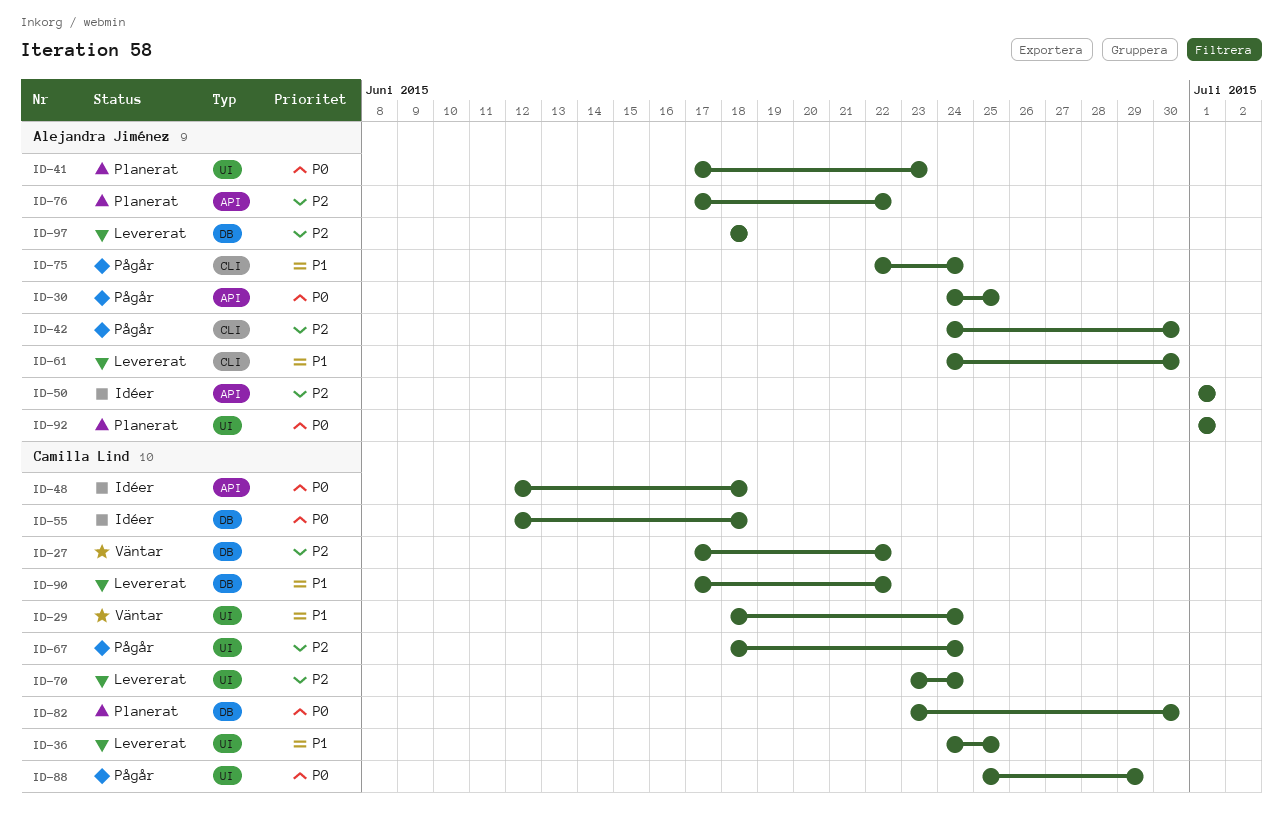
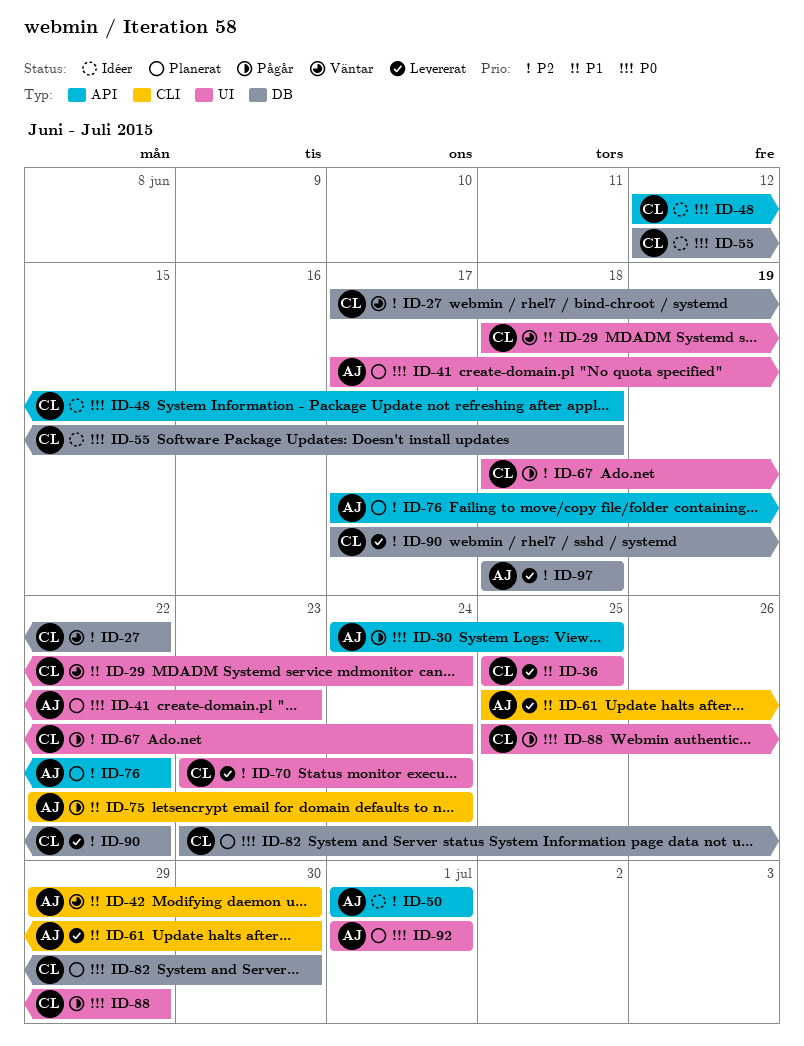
ID-36, start: Jun 24 -> Jun 25
ID-42, status: Pågår -> Väntar
ID-42, priority: P2 -> P1
ID-42, start: Jun 24 -> Jun 29
ID-61, start: Jun 24 -> Jun 25
ID-90, priority: P1 -> P2

